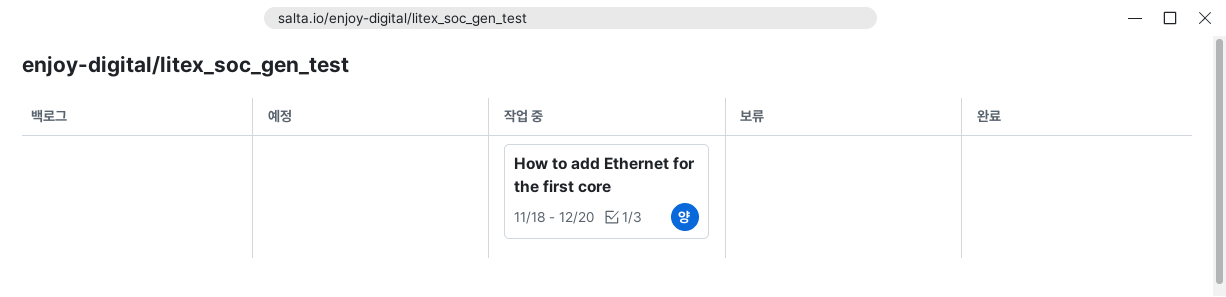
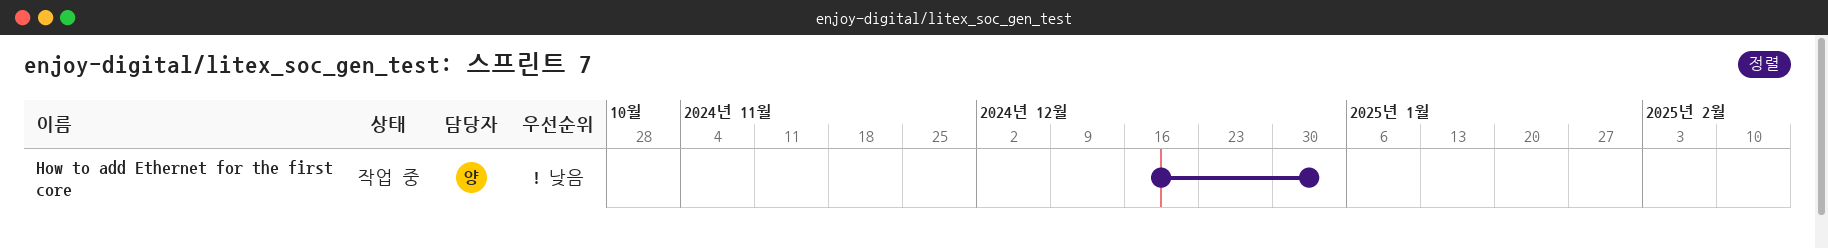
How to add Ethernet for the first core, start: Nov 18 -> Dec 16
How to add Ethernet for the first core, due: Dec 20 -> Jan 3

